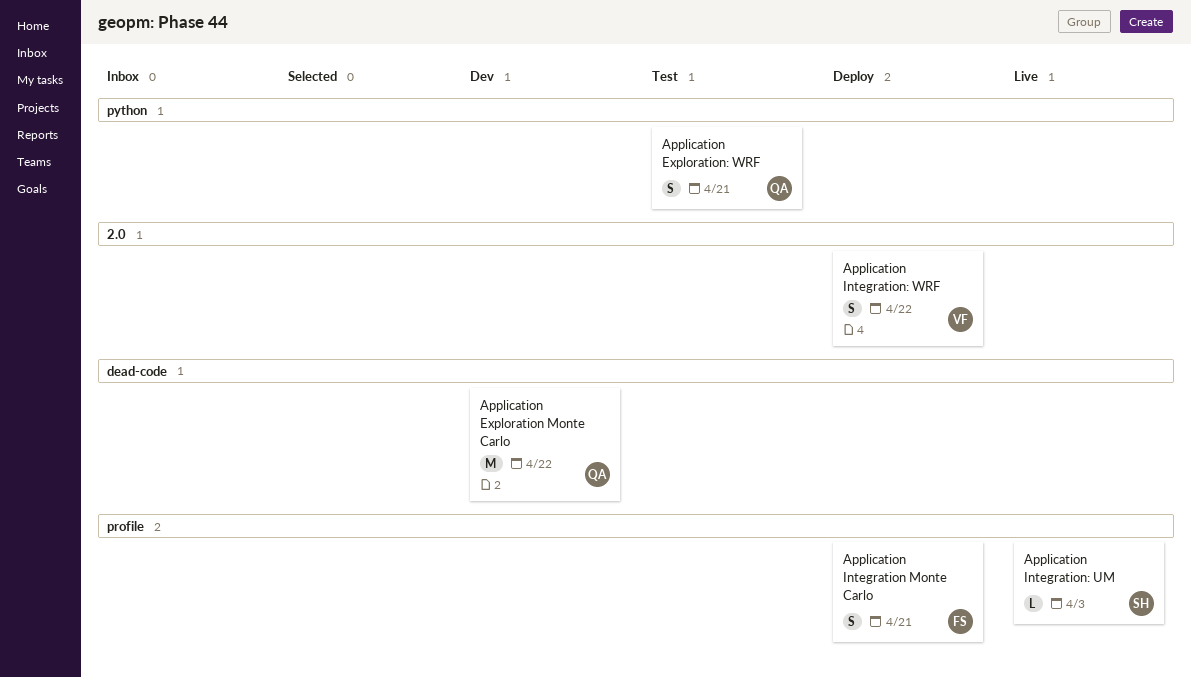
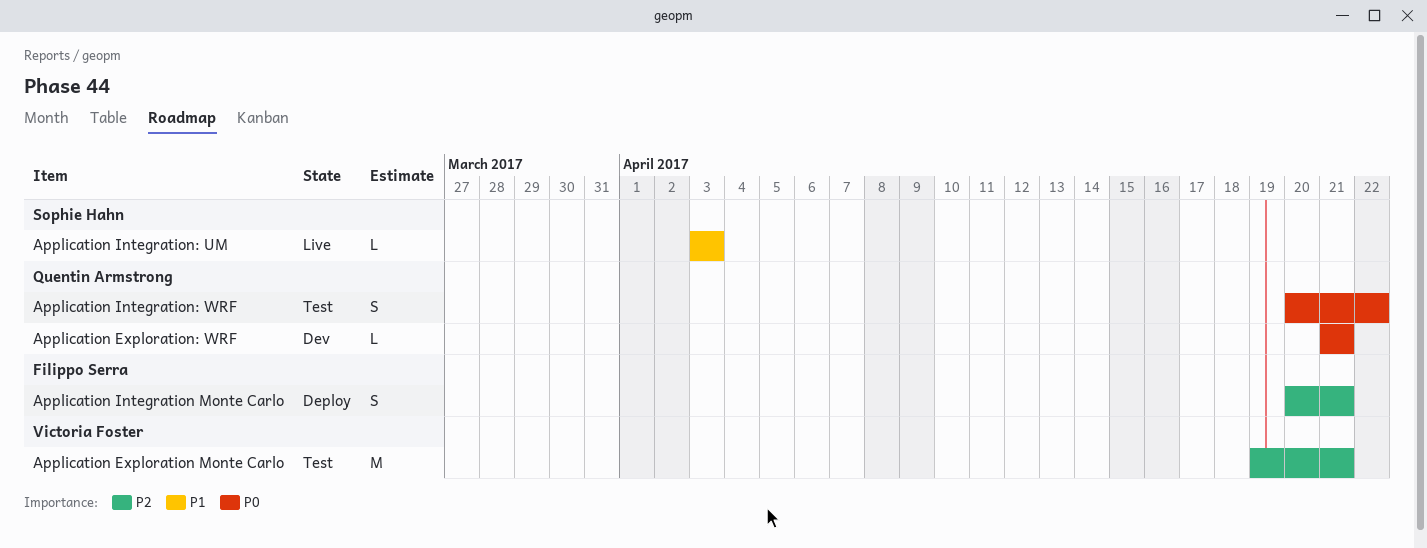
Application Exploration Monte Carlo, status: Dev -> Test
Application Exploration Monte Carlo, owner: Quentin Armstrong -> Victoria Foster
Application Exploration Monte Carlo, due: Apr 22 -> Apr 21
Application Exploration: WRF, status: Test -> Dev
Application Exploration: WRF, estimate: S -> L
Application Integration: WRF, status: Deploy -> Test
Application Integration: WRF, owner: Victoria Foster -> Quentin Armstrong

